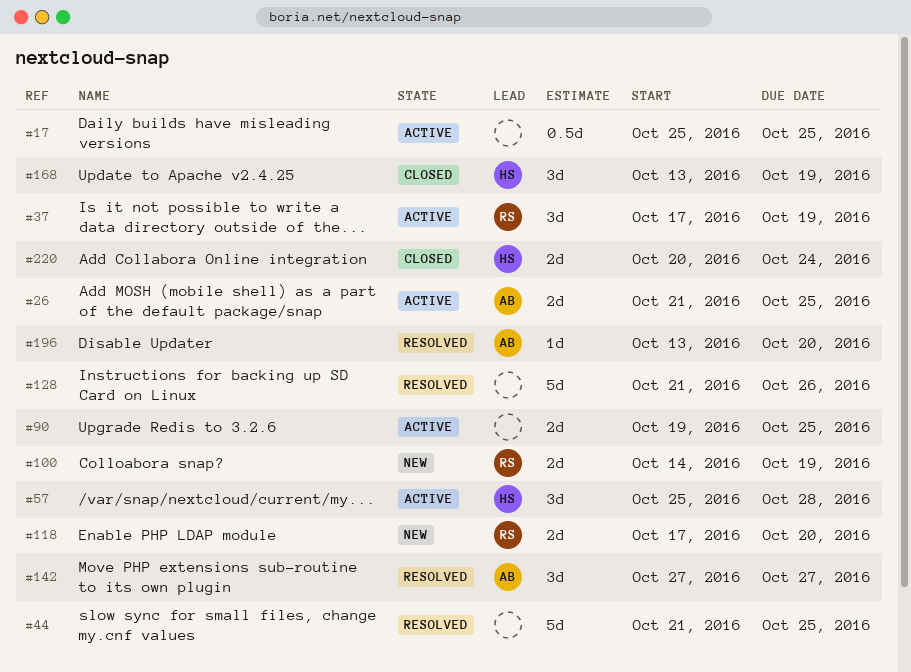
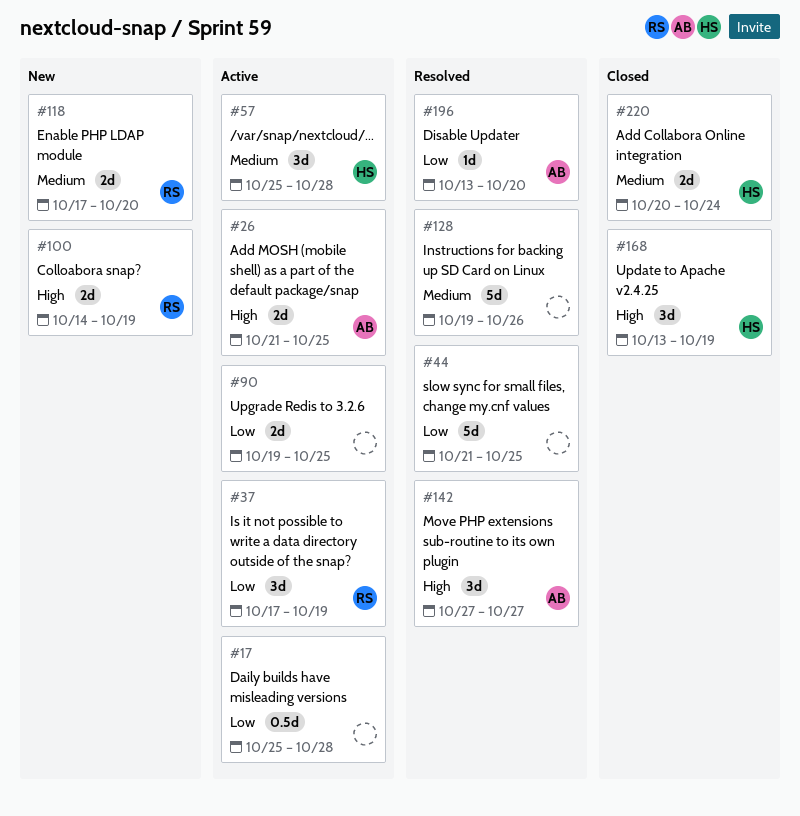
#17, due: Oct 25 -> Oct 28
#128, start: Oct 21 -> Oct 19

